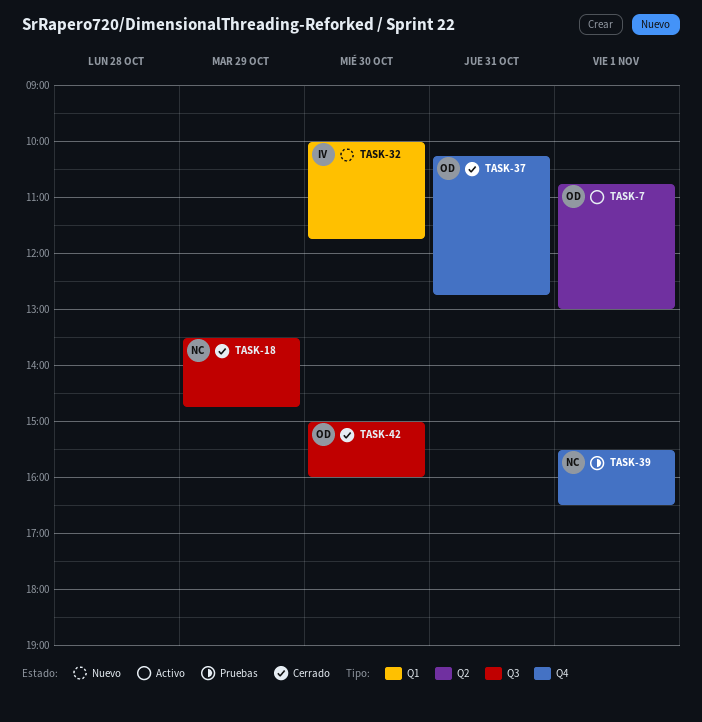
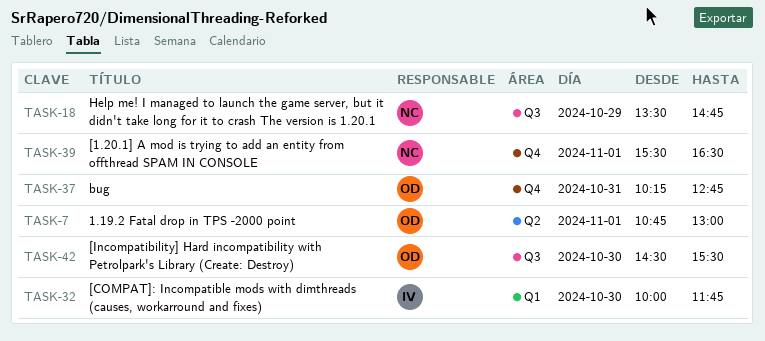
TASK-42, begins: 15:00 -> 14:30
TASK-42, ends: 16:00 -> 15:30

